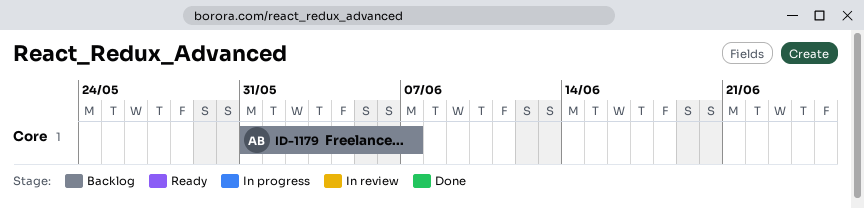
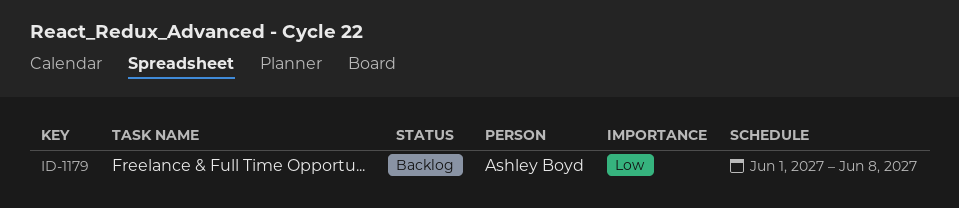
ID-1179, start: May 31 -> Jun 1
ID-1179, due: Jun 7 -> Jun 8

